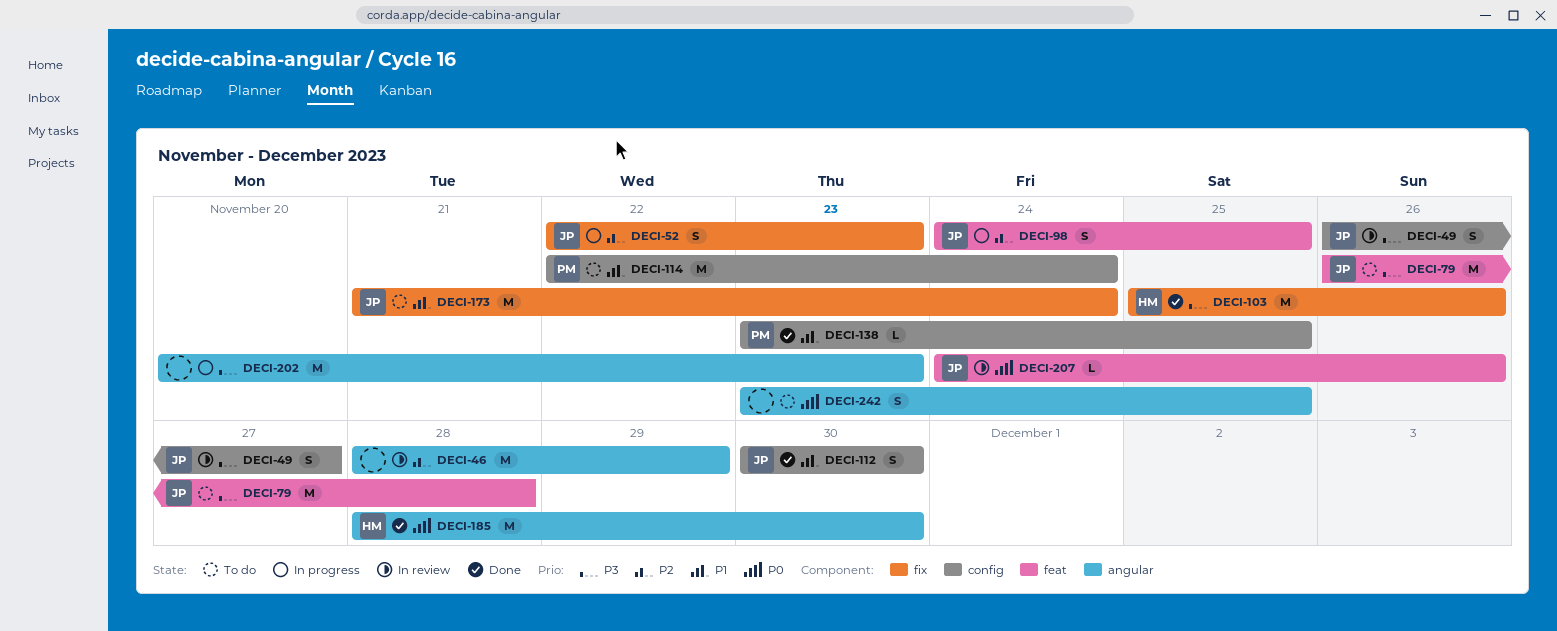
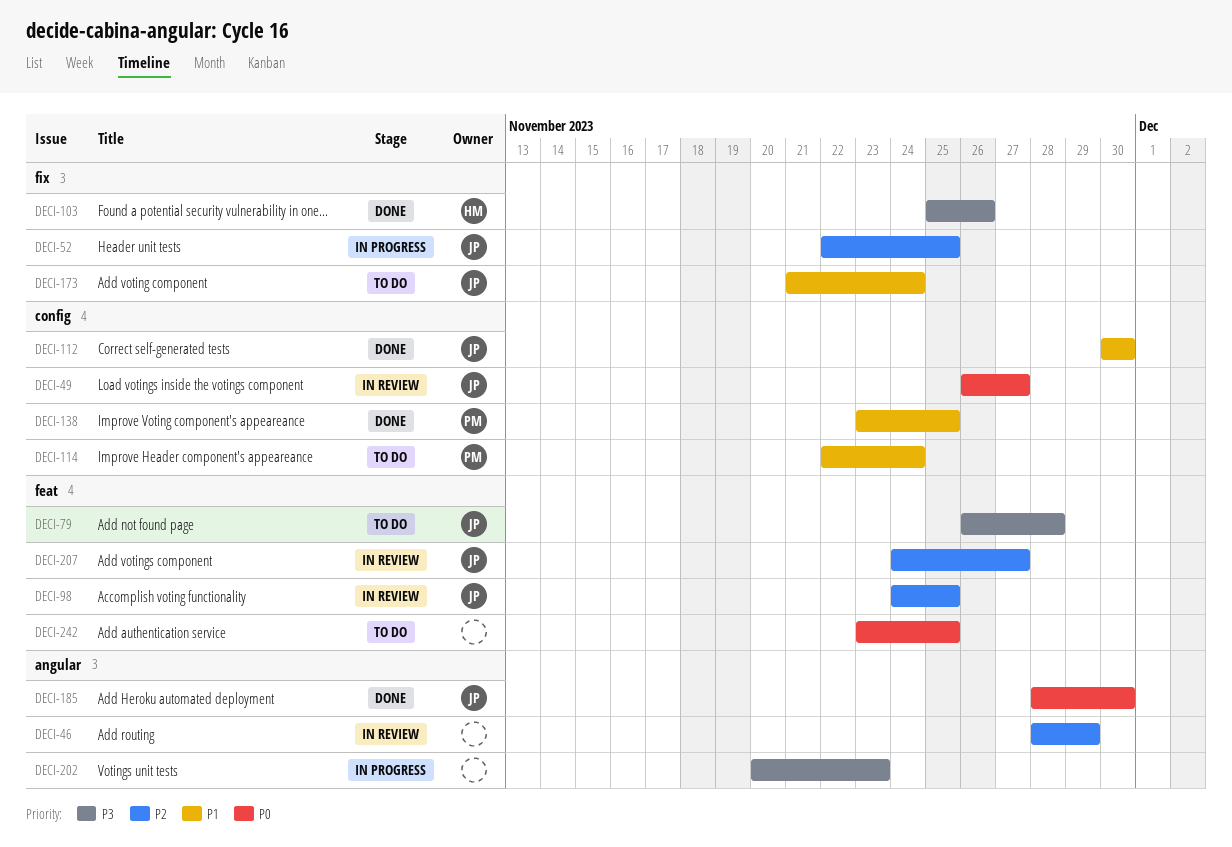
DECI-49, priority: P3 -> P0
DECI-52, due: Nov 23 -> Nov 25
DECI-98, status: In progress -> In review
DECI-185, owner: HM -> JP
DECI-207, priority: P0 -> P2
DECI-207, due: Nov 26 -> Nov 27
DECI-242, label: angular -> feat

